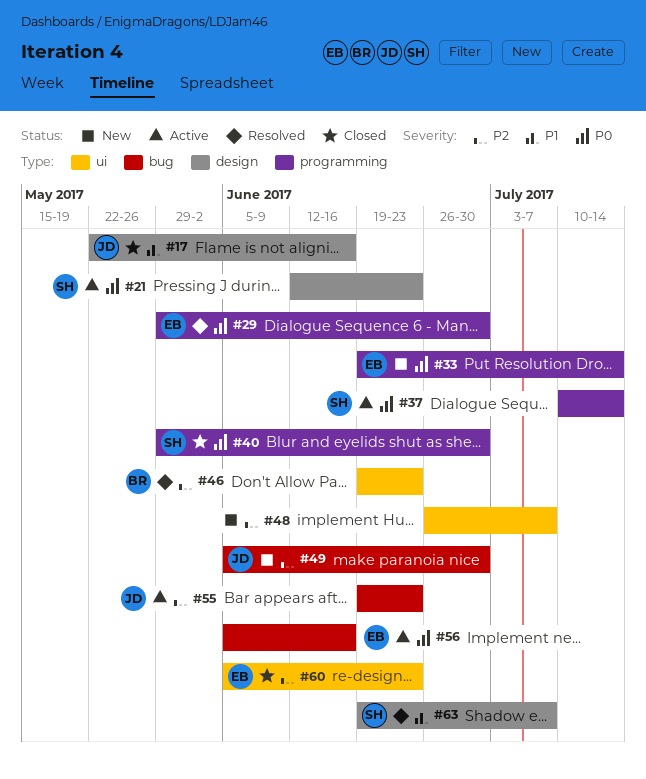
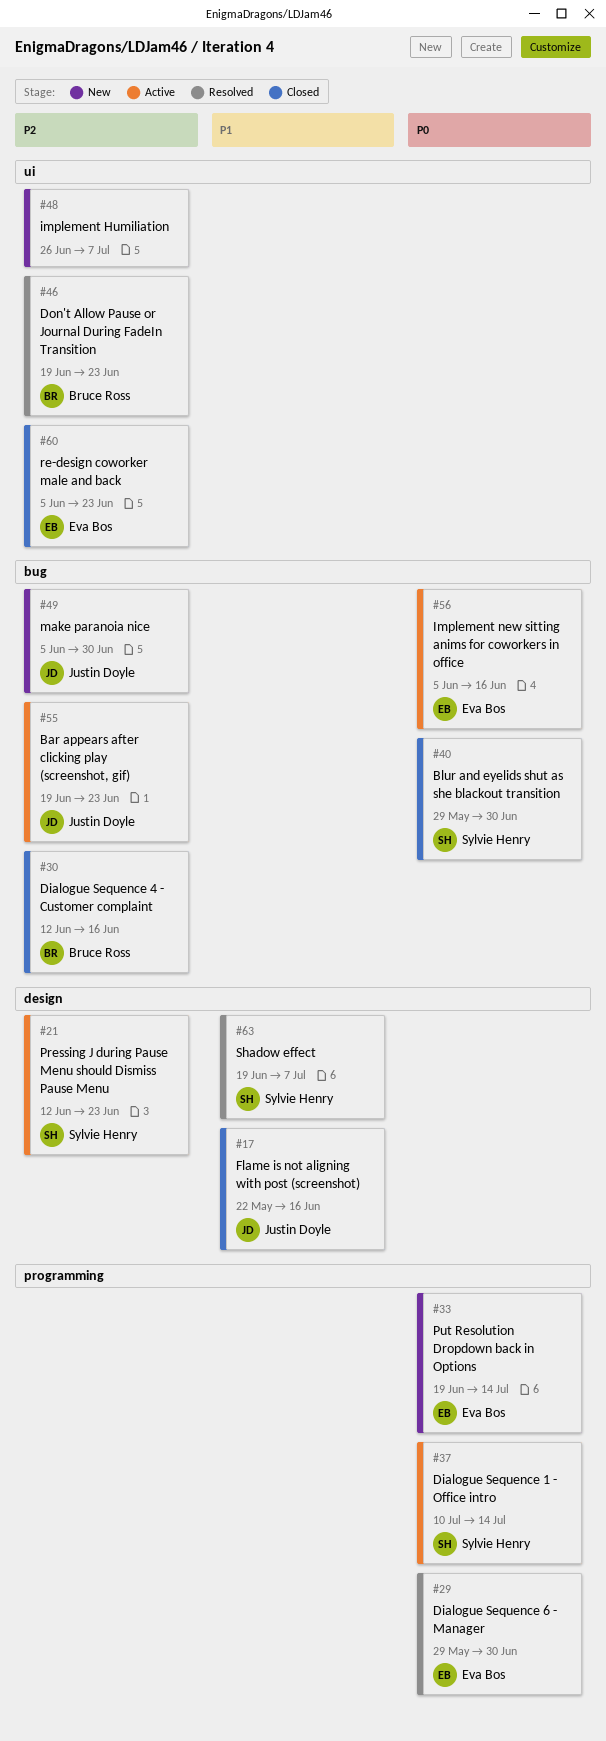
#21, priority: P0 -> P2
#30: none -> present
#40, label: programming -> bug

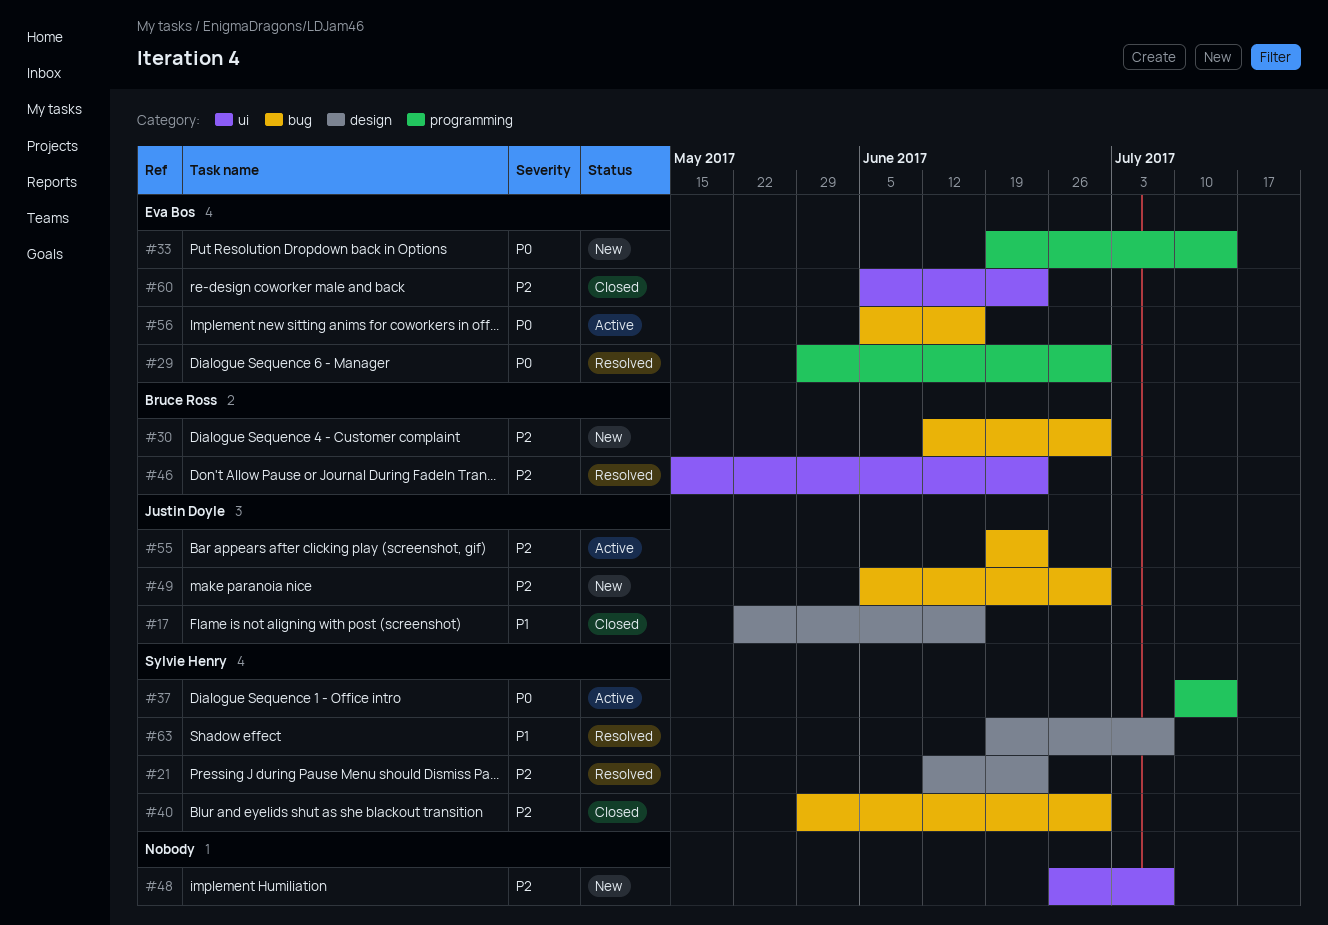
#21, status: Active -> Resolved
#30, status: Closed -> New
#30, due: Jun 16 -> Jun 30
#40, priority: P0 -> P2
#46, start: Jun 19 -> May 15

